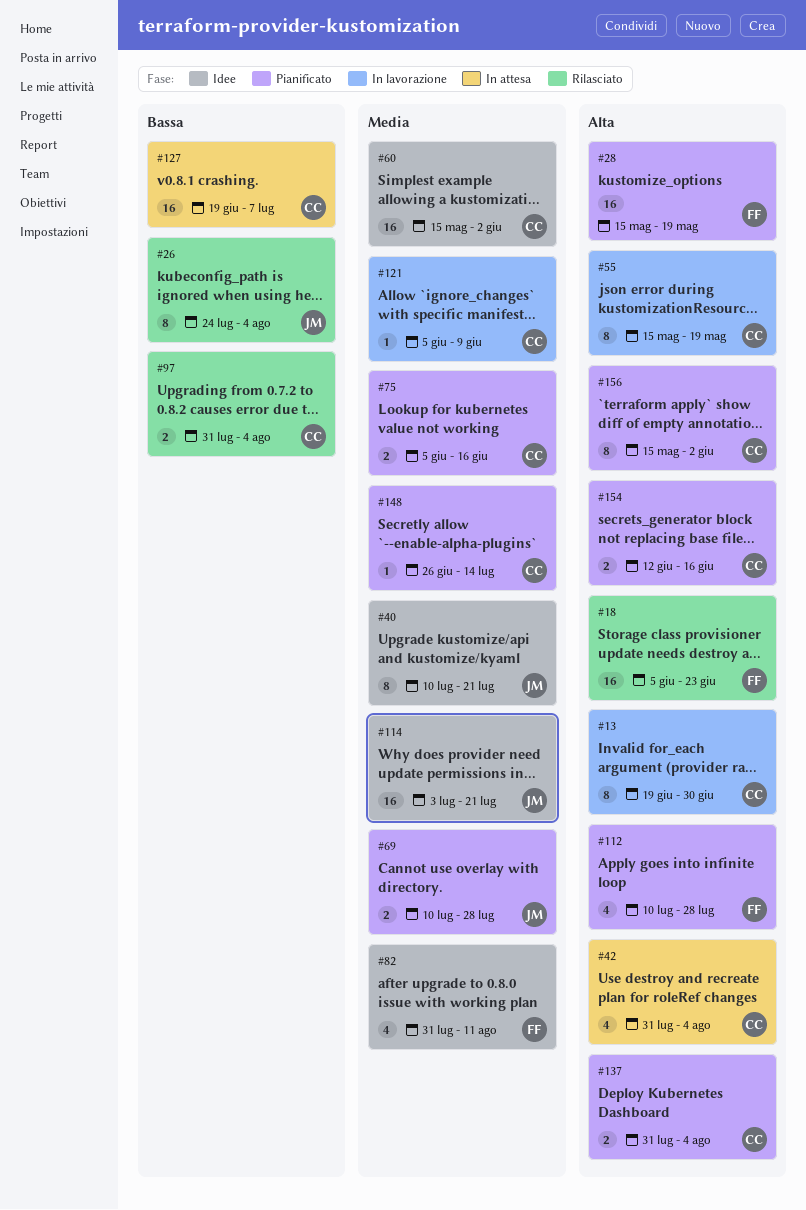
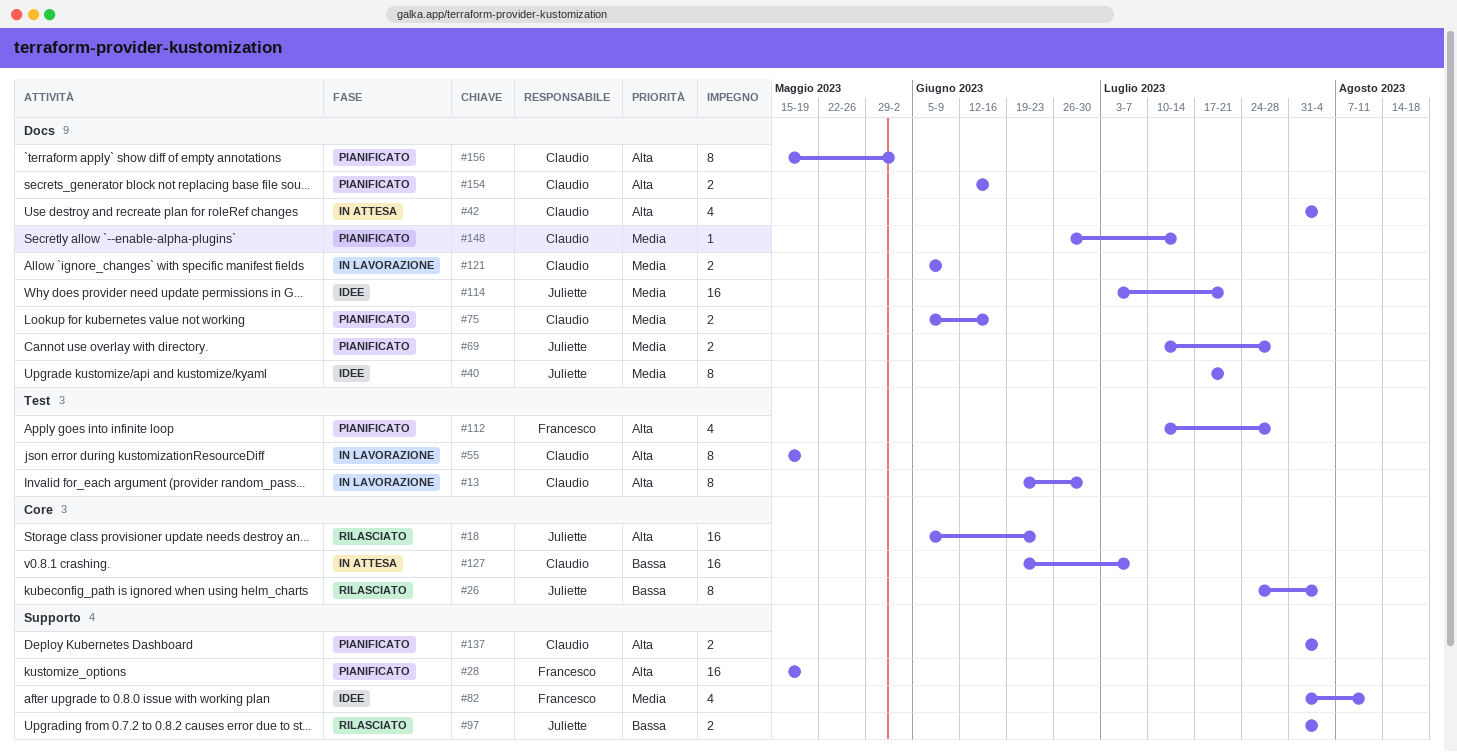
#18, owner: Francesco -> Juliette
#40, start: Jul 10 -> Jul 17
#60: present -> none
#97, owner: Claudio -> Juliette
#121, estimate: 1 -> 2

